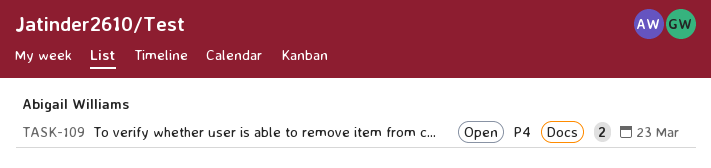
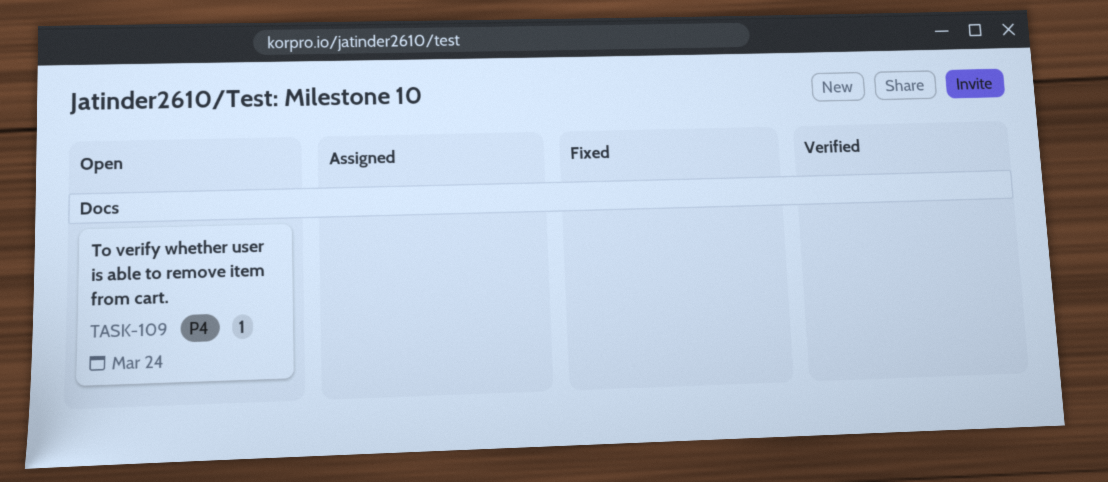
TASK-109, estimate: 2 -> 1
TASK-109, due: Mar 23 -> Mar 24

